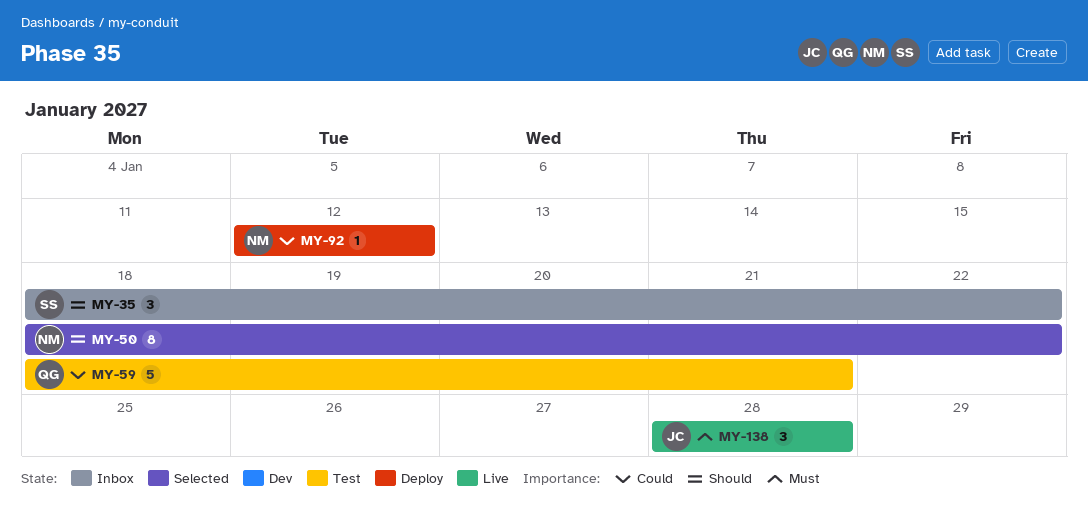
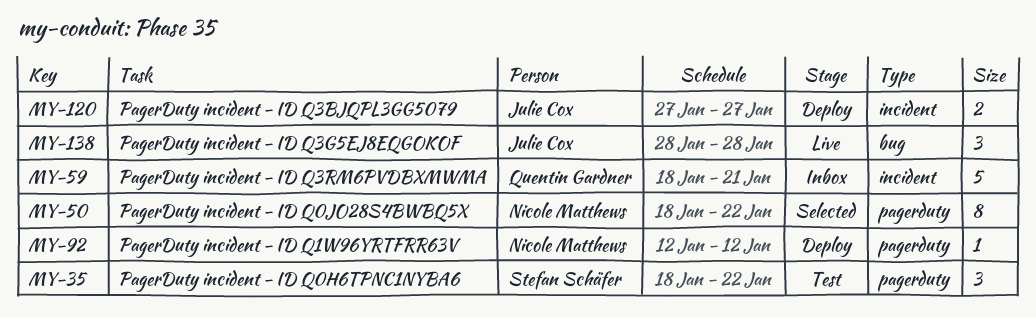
MY-35, status: Inbox -> Test
MY-59, status: Test -> Inbox
MY-120: none -> present

